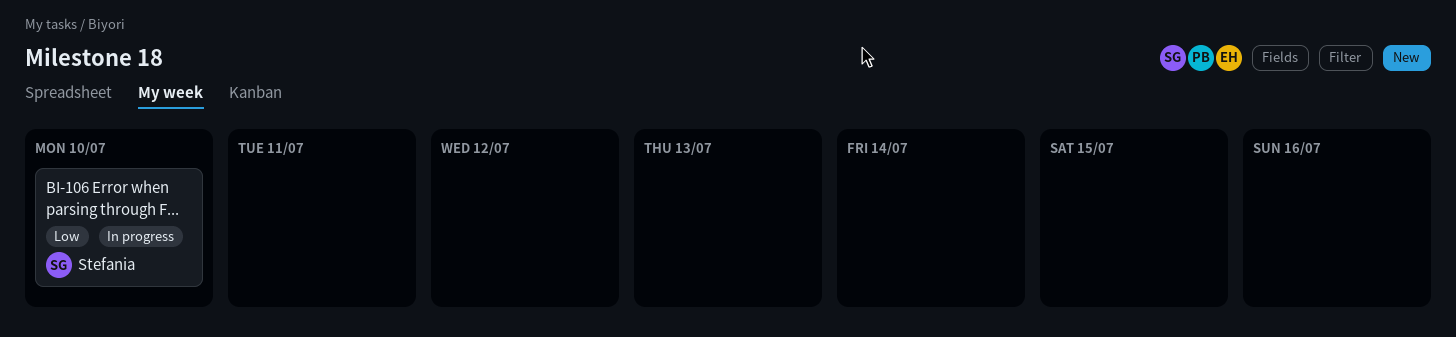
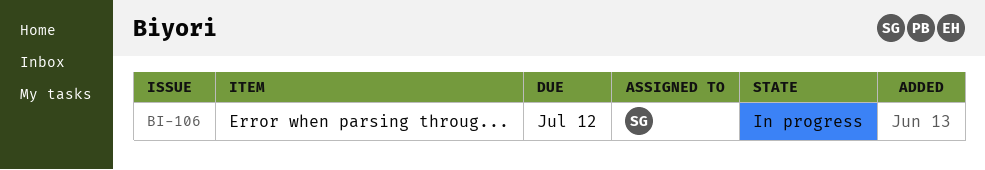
BI-106, due: Jul 10 -> Jul 12

